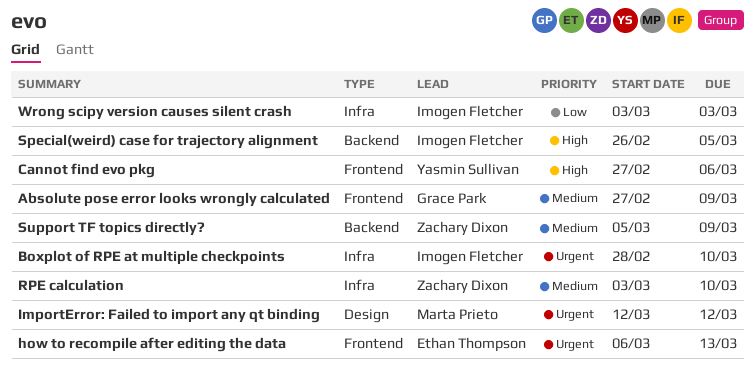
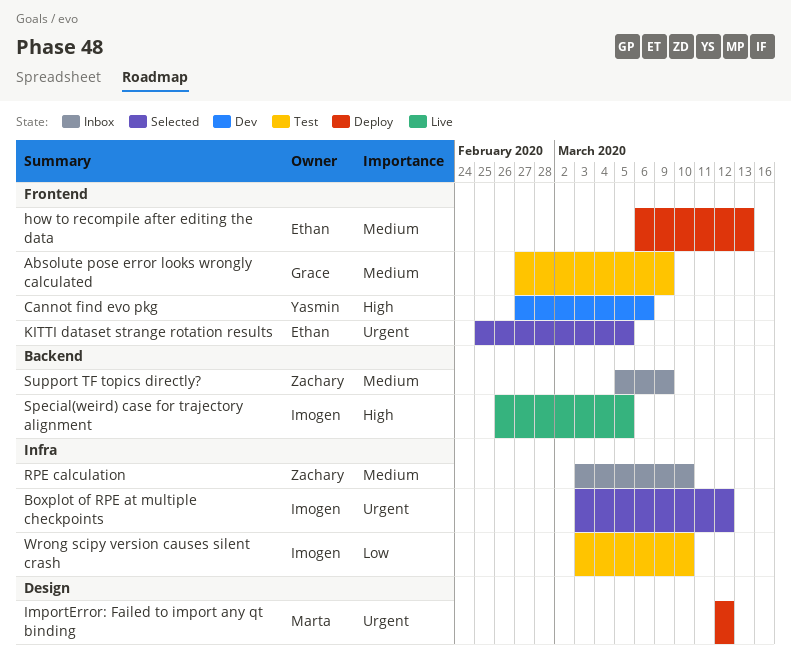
Boxplot of RPE at multiple checkpoints, start: Feb 28 -> Mar 3
Boxplot of RPE at multiple checkpoints, due: Mar 10 -> Mar 12
how to recompile after editing the data, priority: Urgent -> Medium
KITTI dataset strange rotation results: none -> present
Wrong scipy version causes silent crash, due: Mar 3 -> Mar 10

